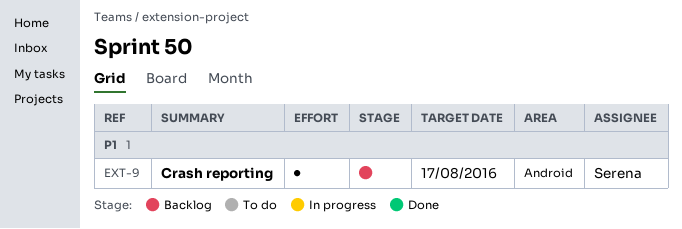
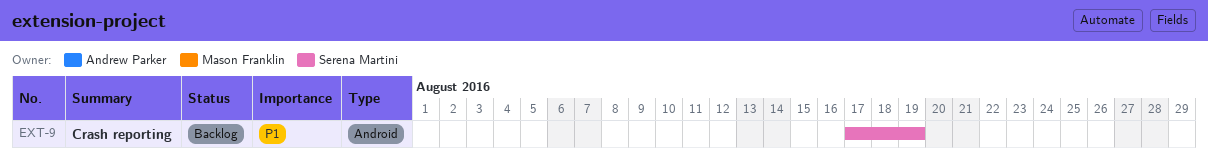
EXT-9, due: Aug 17 -> Aug 19

